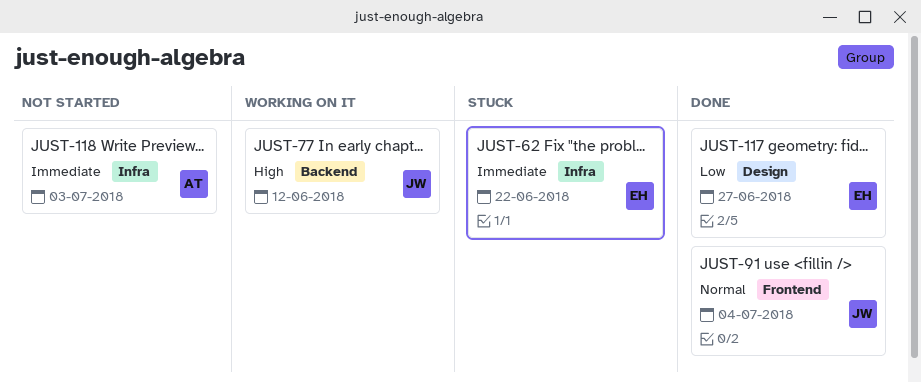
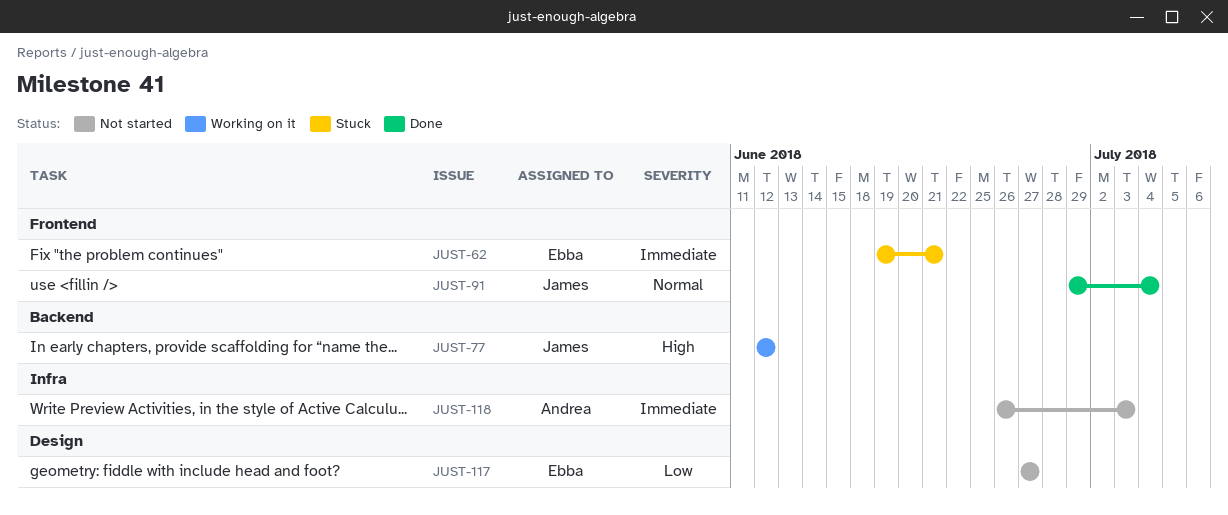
JUST-62, label: Infra -> Frontend
JUST-62, due: Jun 22 -> Jun 21
JUST-117, status: Done -> Not started

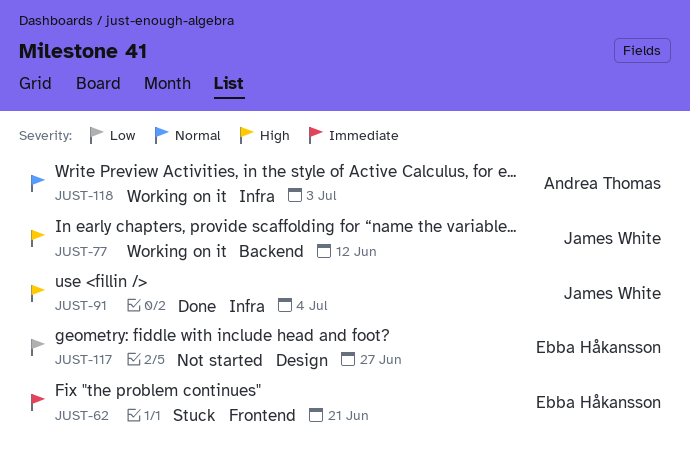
JUST-91, priority: Normal -> High
JUST-91, label: Frontend -> Infra
JUST-118, status: Not started -> Working on it
JUST-118, priority: Immediate -> Normal

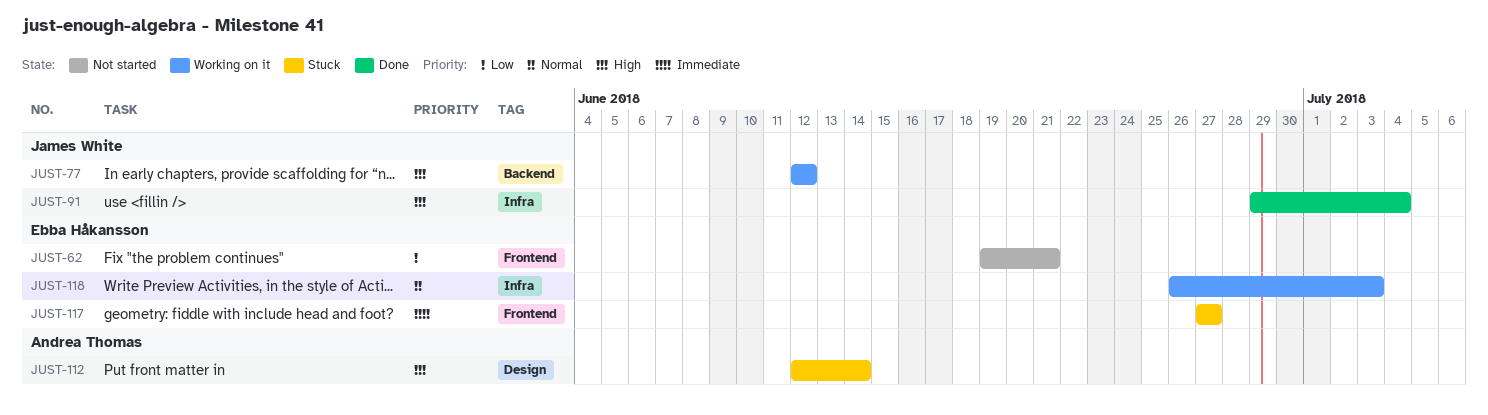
JUST-62, status: Stuck -> Not started
JUST-62, priority: Immediate -> Low
JUST-112: none -> present
JUST-117, status: Not started -> Stuck
JUST-117, priority: Low -> Immediate
JUST-117, label: Design -> Frontend
JUST-118, owner: Andrea Thomas -> Ebba Håkansson

